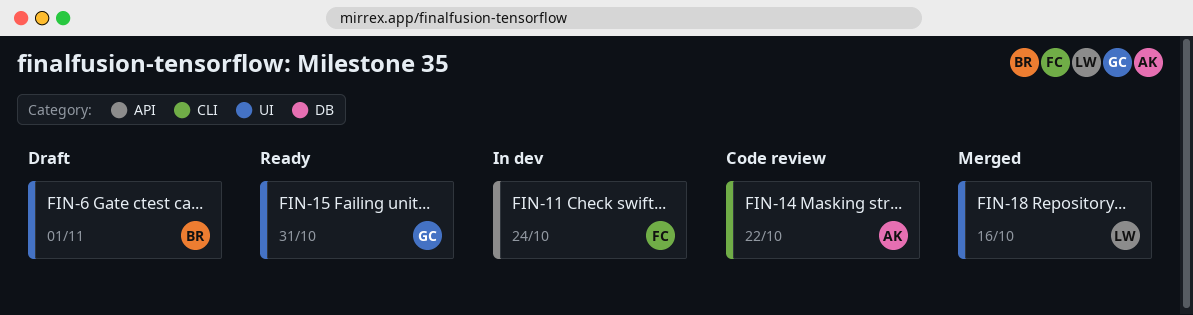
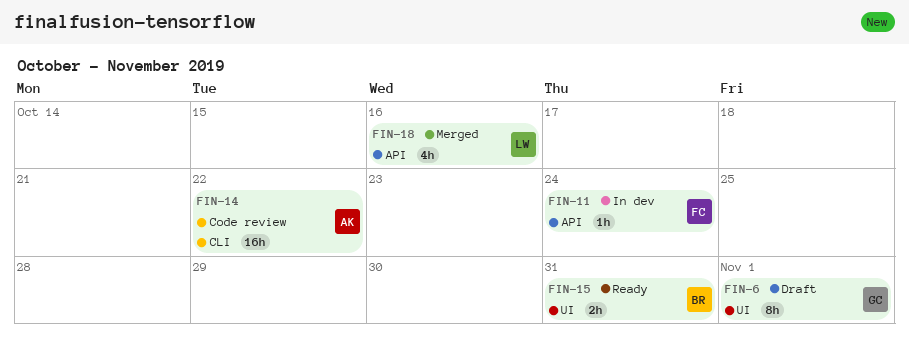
FIN-6, owner: BR -> GC
FIN-15, owner: GC -> BR
FIN-18, label: UI -> API

